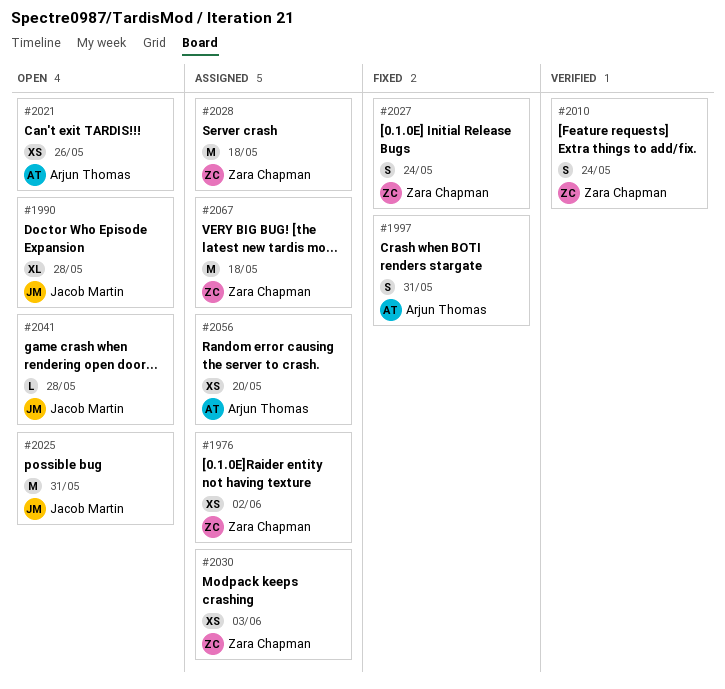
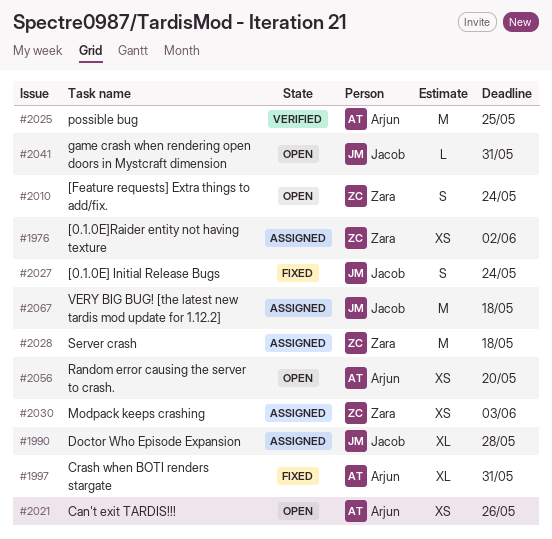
#1990, status: Open -> Assigned
#1997, estimate: S -> XL
#2010, status: Verified -> Open
#2025, status: Open -> Verified
#2025, owner: Jacob Martin -> Arjun Thomas
#2025, due: May 31 -> May 25
#2027, owner: Zara Chapman -> Jacob Martin
#2041, due: May 28 -> May 31
#2056, status: Assigned -> Open
#2067, owner: Zara Chapman -> Jacob Martin

